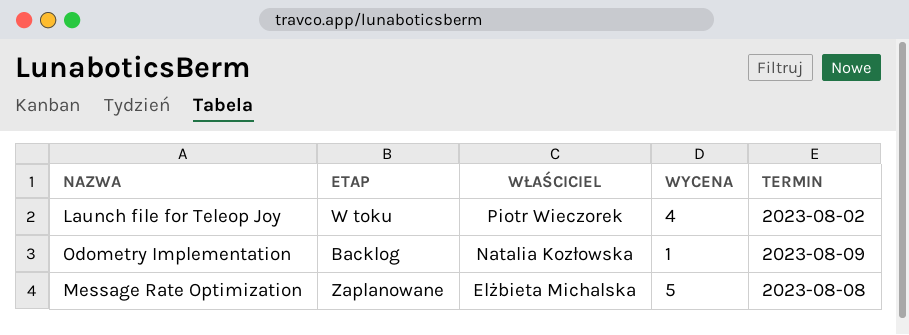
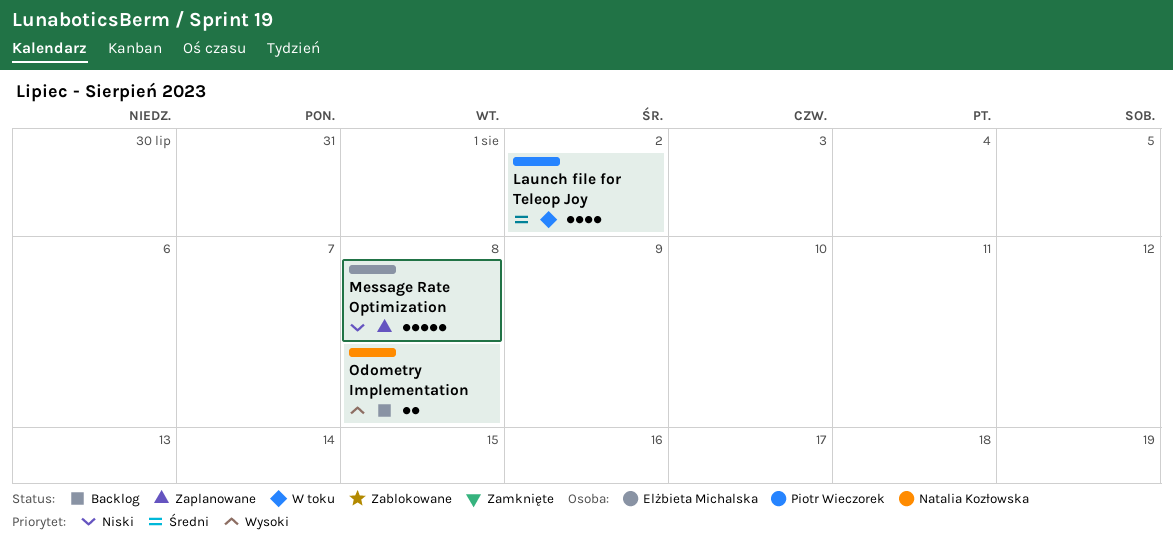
Odometry Implementation, estimate: 1 -> 2
Odometry Implementation, due: Aug 9 -> Aug 8

